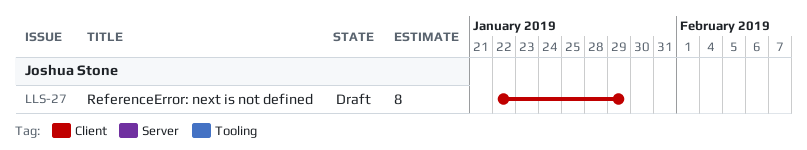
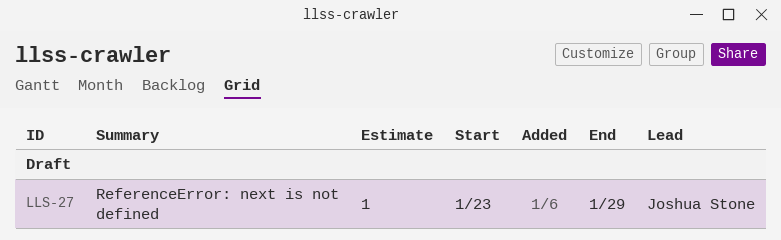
LLS-27, estimate: 8 -> 1
LLS-27, start: Jan 22 -> Jan 23

